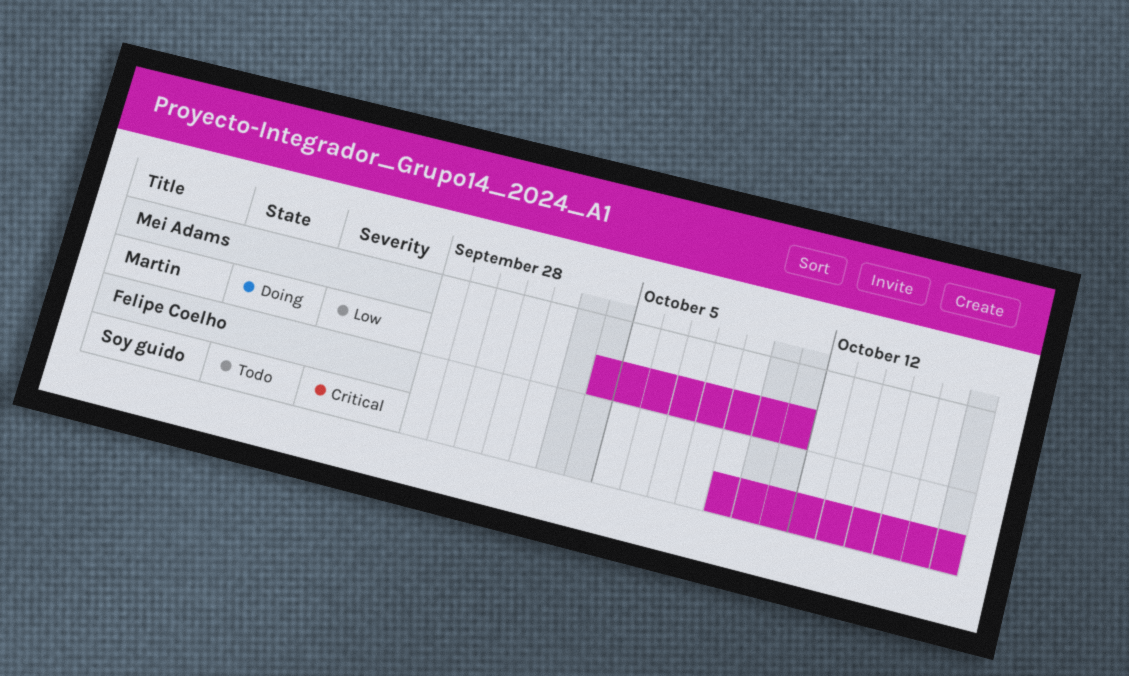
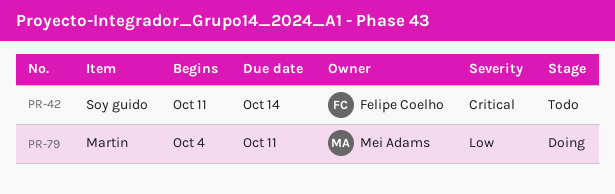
Soy guido, start: Oct 9 -> Oct 11
Soy guido, due: Oct 17 -> Oct 14

